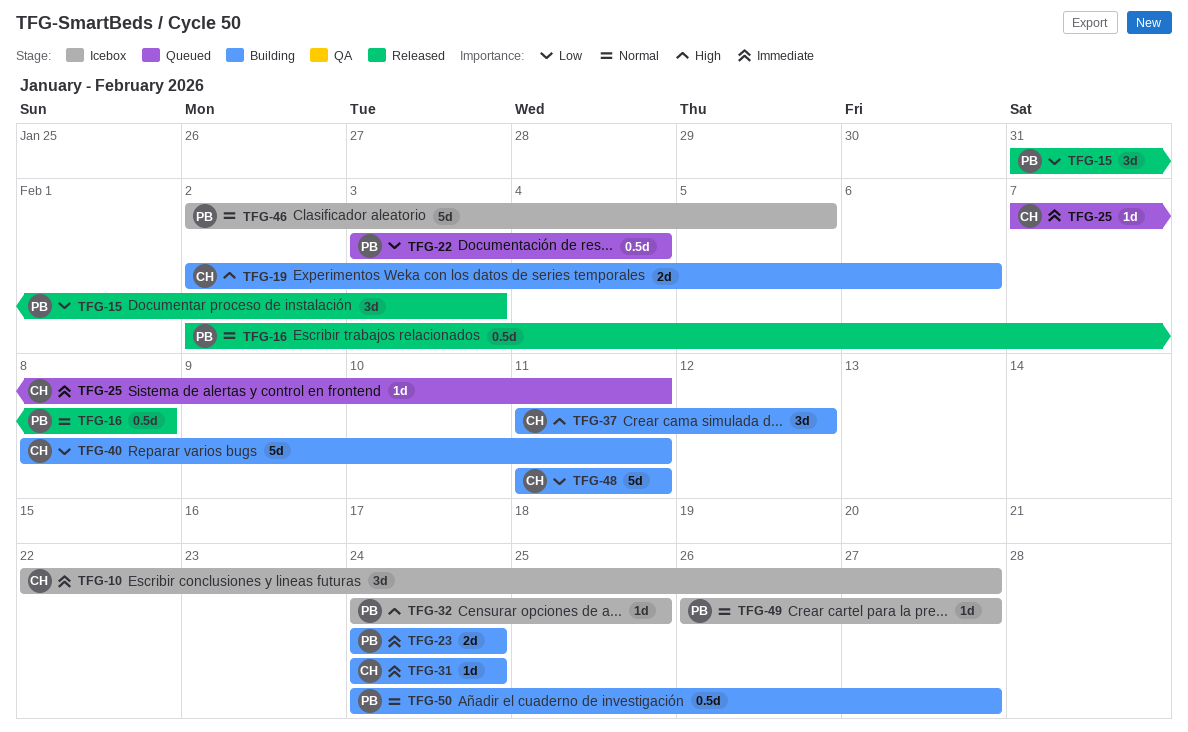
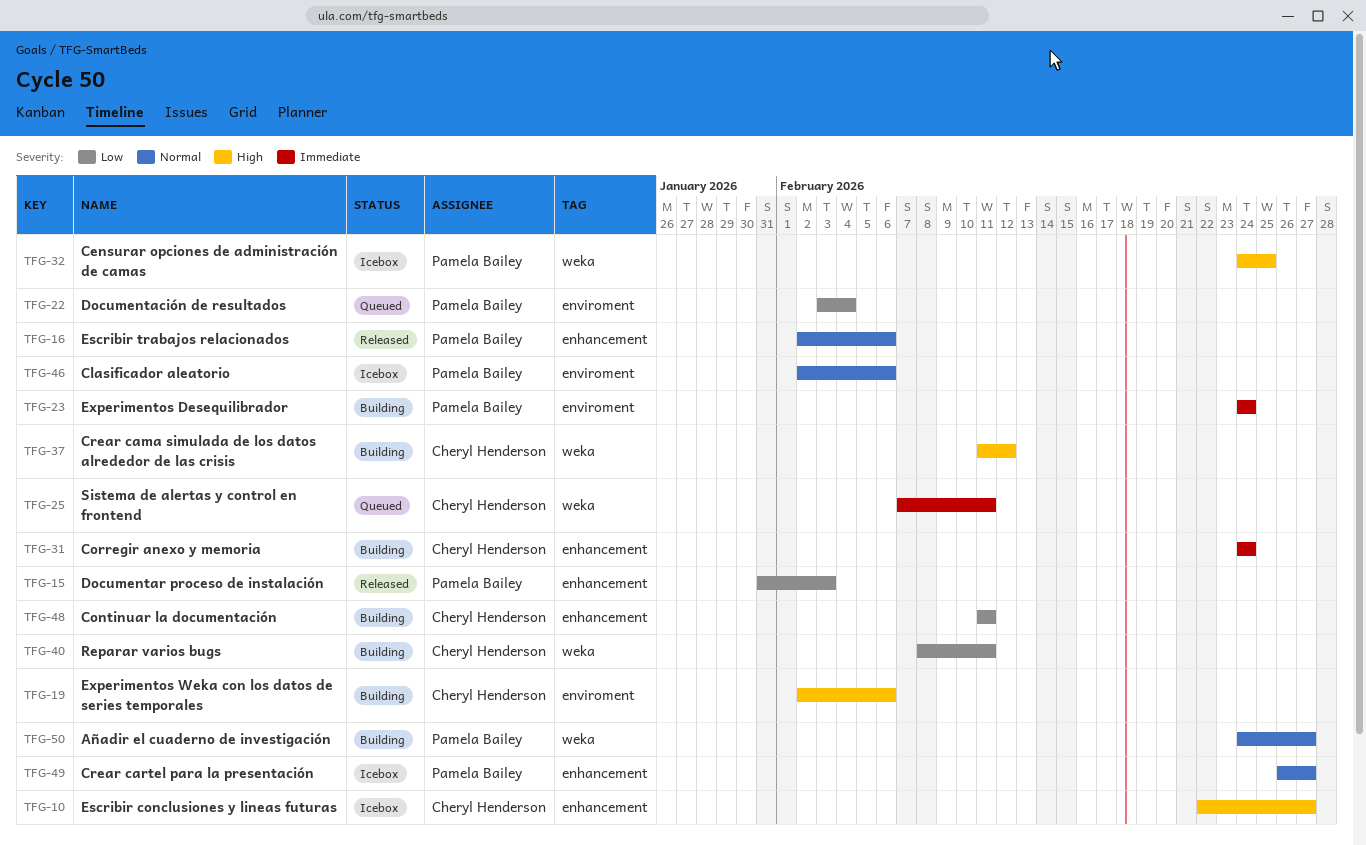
TFG-10, priority: Immediate -> High
TFG-16, due: Feb 8 -> Feb 6
TFG-46, due: Feb 5 -> Feb 6

